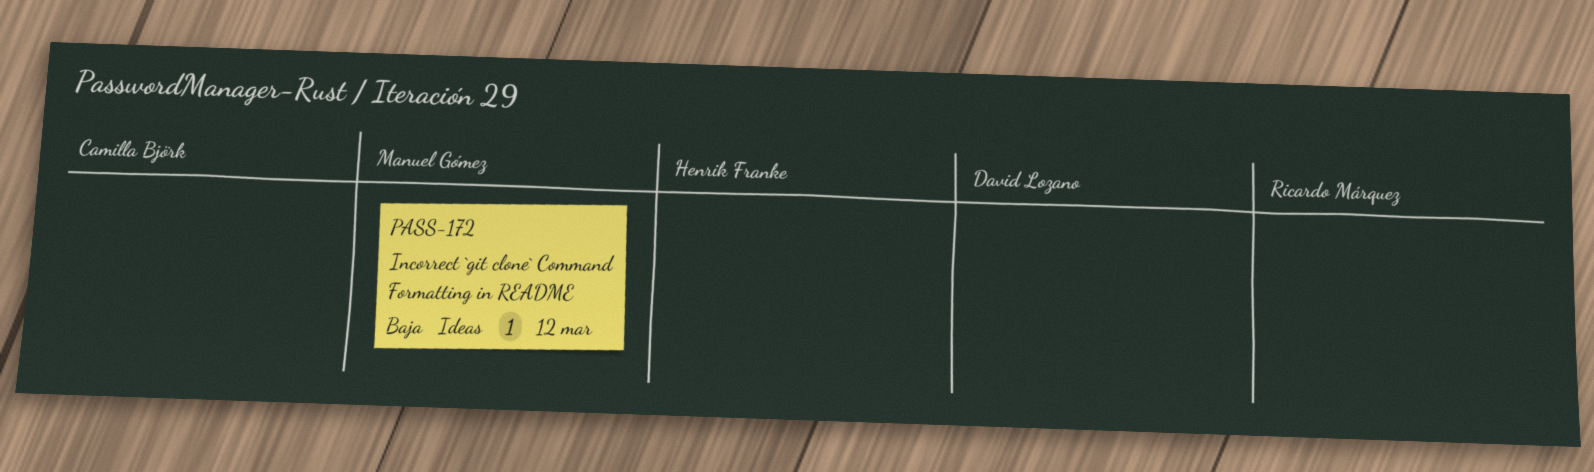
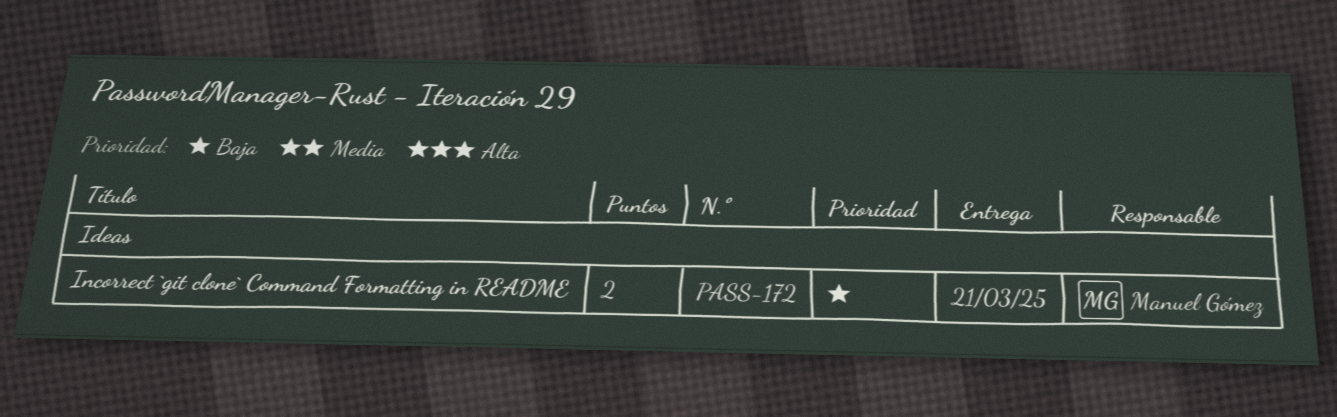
PASS-172, estimate: 1 -> 2
PASS-172, due: Mar 12 -> Mar 21

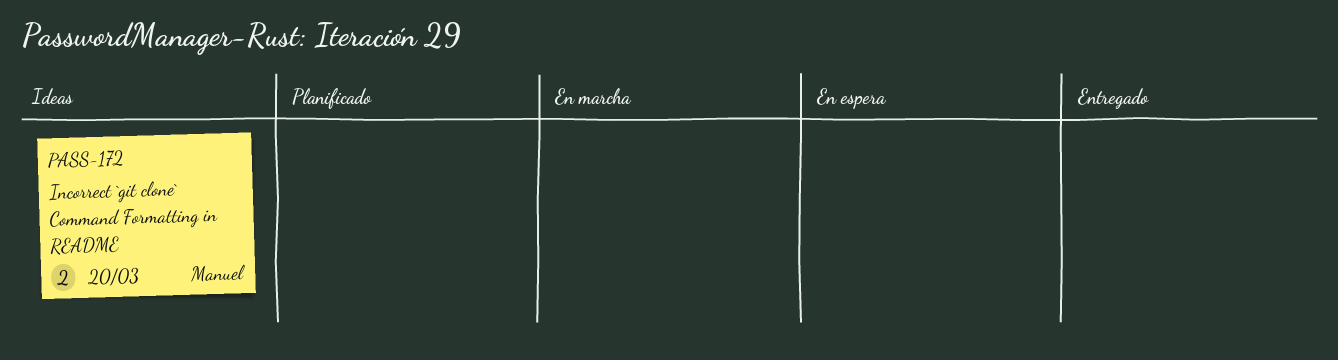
PASS-172, due: Mar 21 -> Mar 20

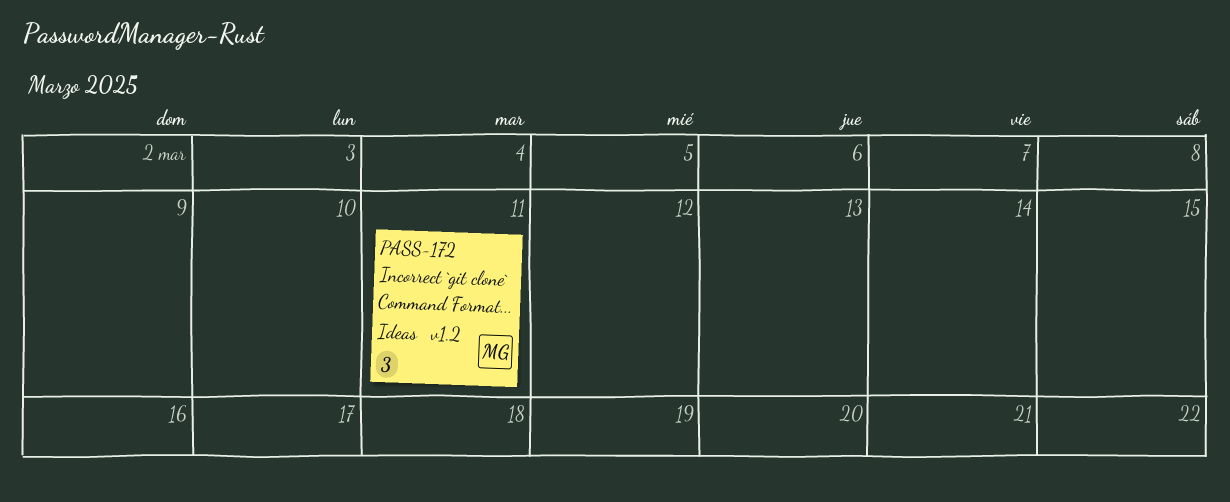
PASS-172, estimate: 2 -> 3
PASS-172, due: Mar 20 -> Mar 11

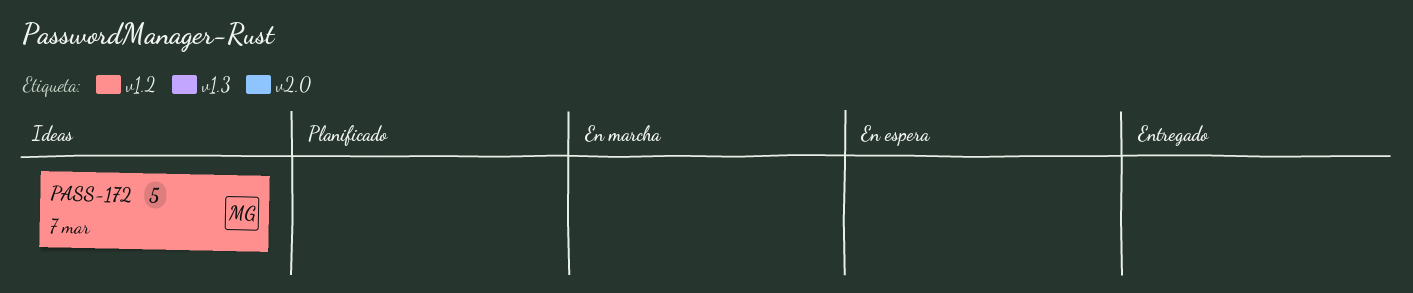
PASS-172, estimate: 3 -> 5
PASS-172, due: Mar 11 -> Mar 7

